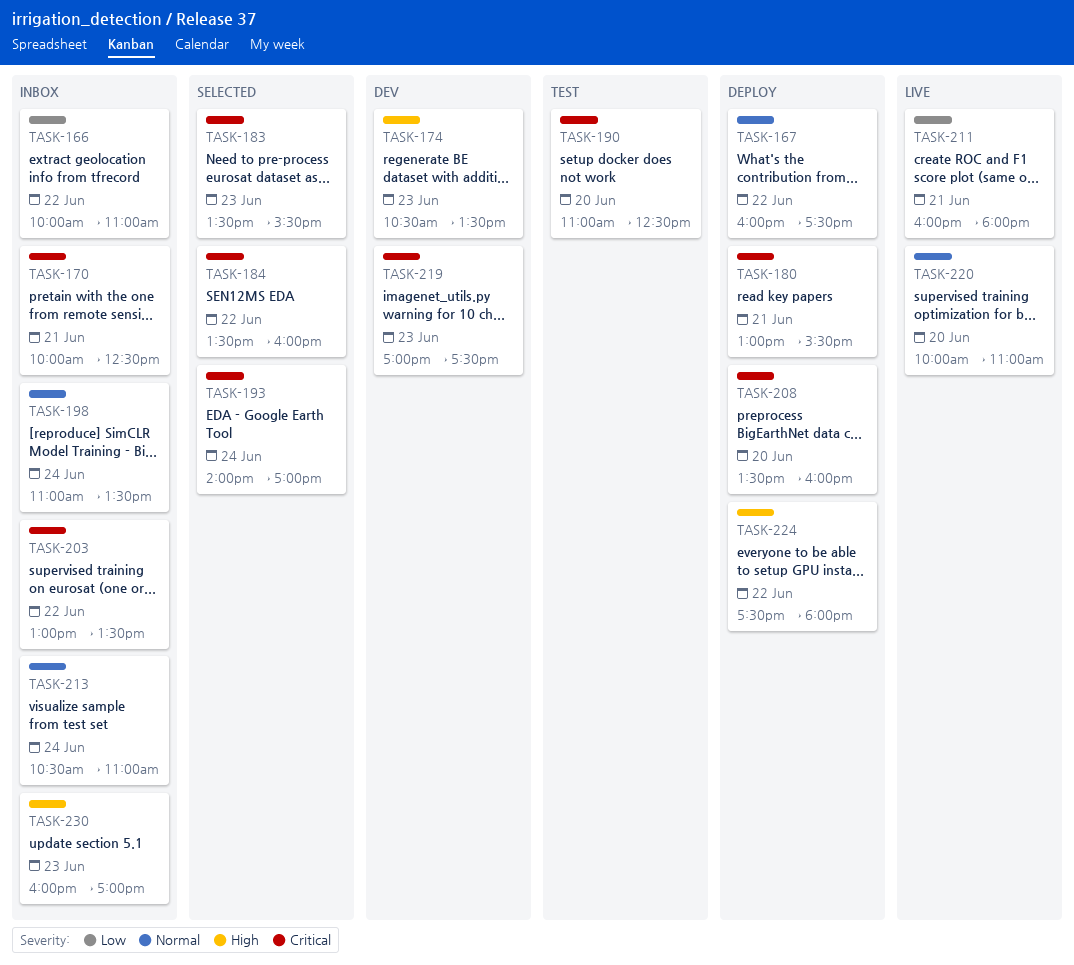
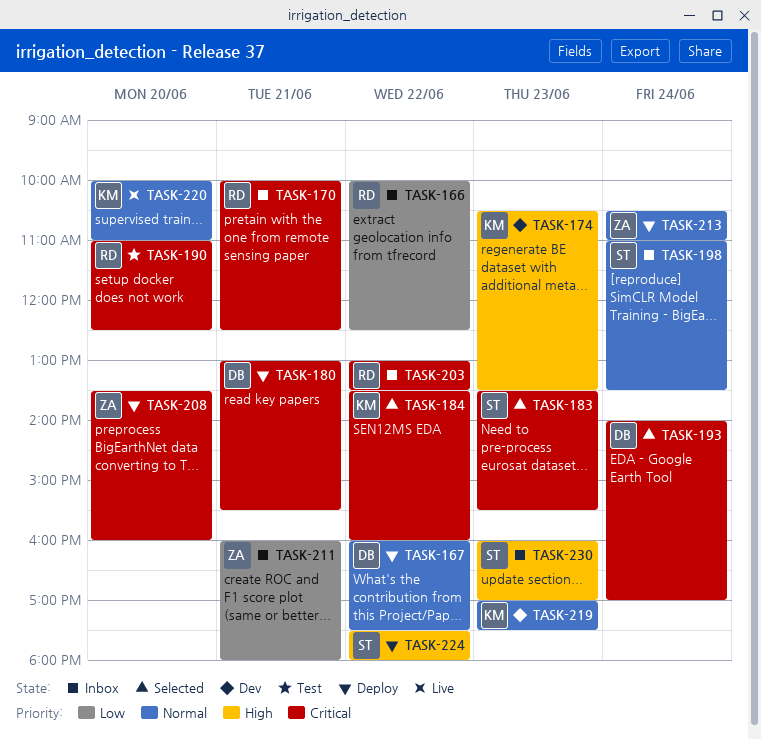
TASK-166, ends: 11:00 -> 12:30
TASK-211, status: Live -> Inbox
TASK-213, status: Inbox -> Deploy
TASK-219, priority: Critical -> Normal

